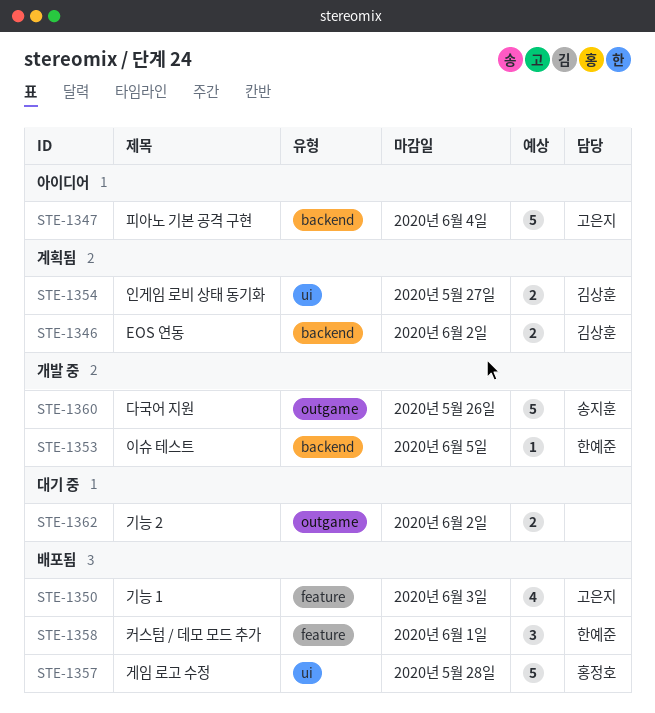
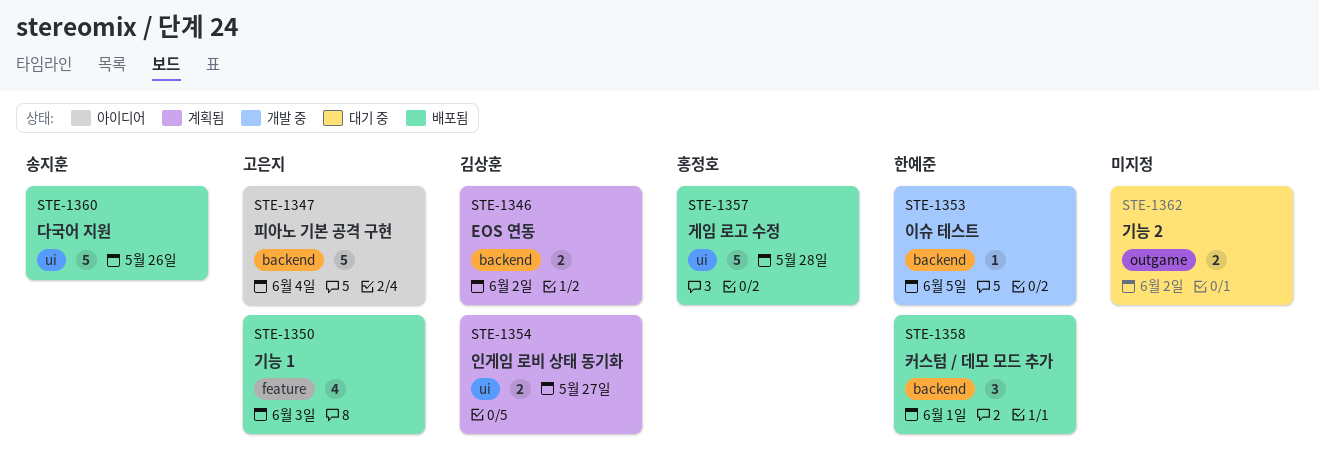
STE-1358, label: feature -> backend
STE-1360, status: 개발 중 -> 배포됨
STE-1360, label: outgame -> ui

